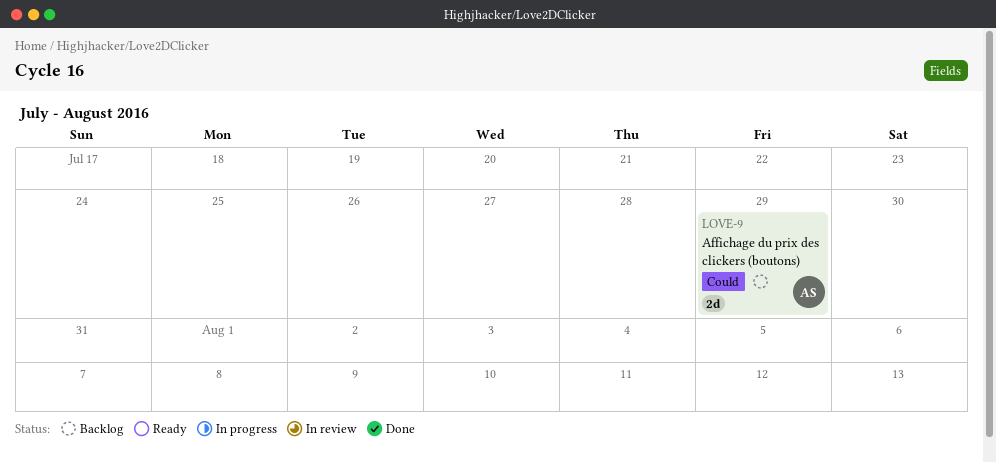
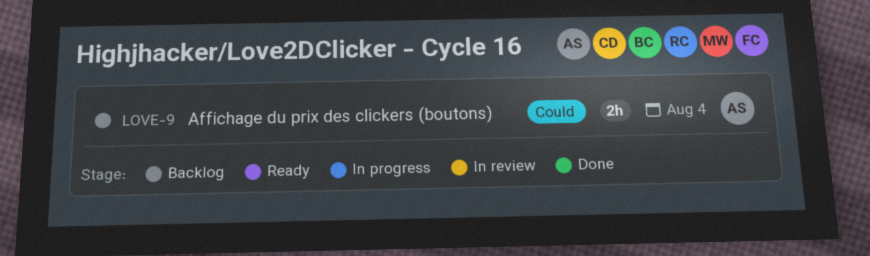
LOVE-9, estimate: 2d -> 2h
LOVE-9, due: Jul 29 -> Aug 4

